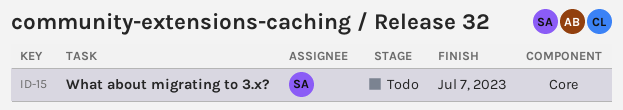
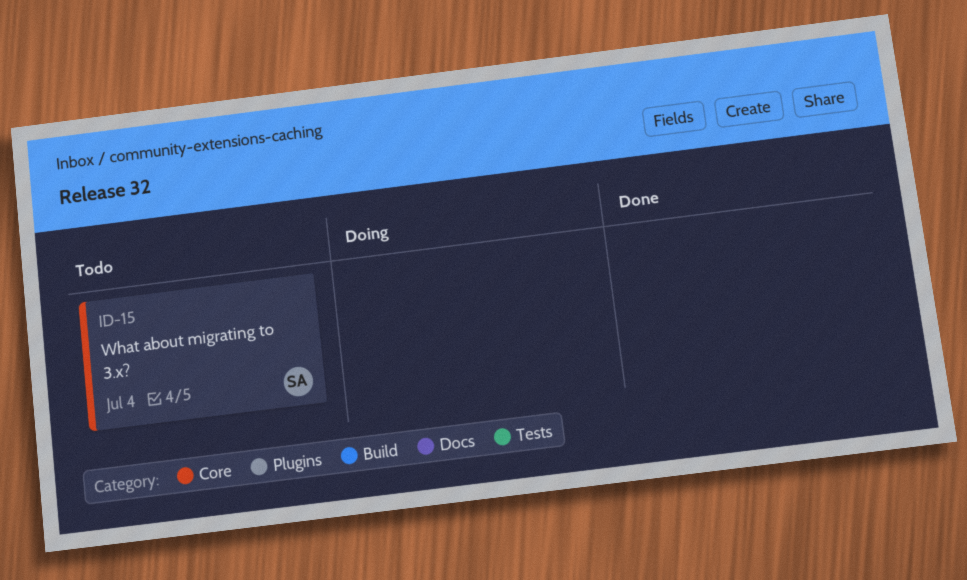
ID-15, due: Jul 7 -> Jul 4

